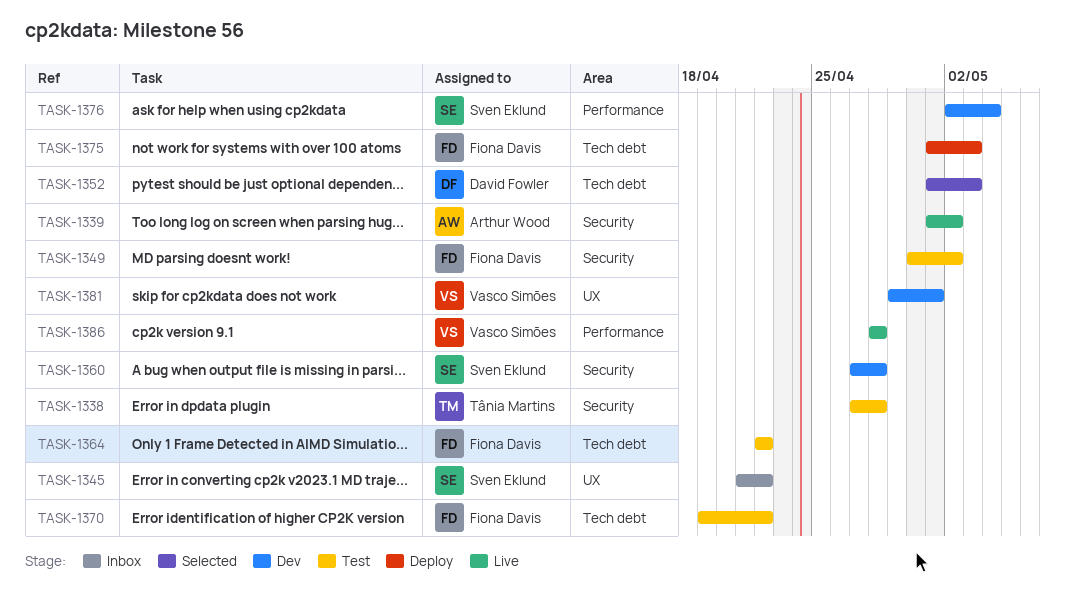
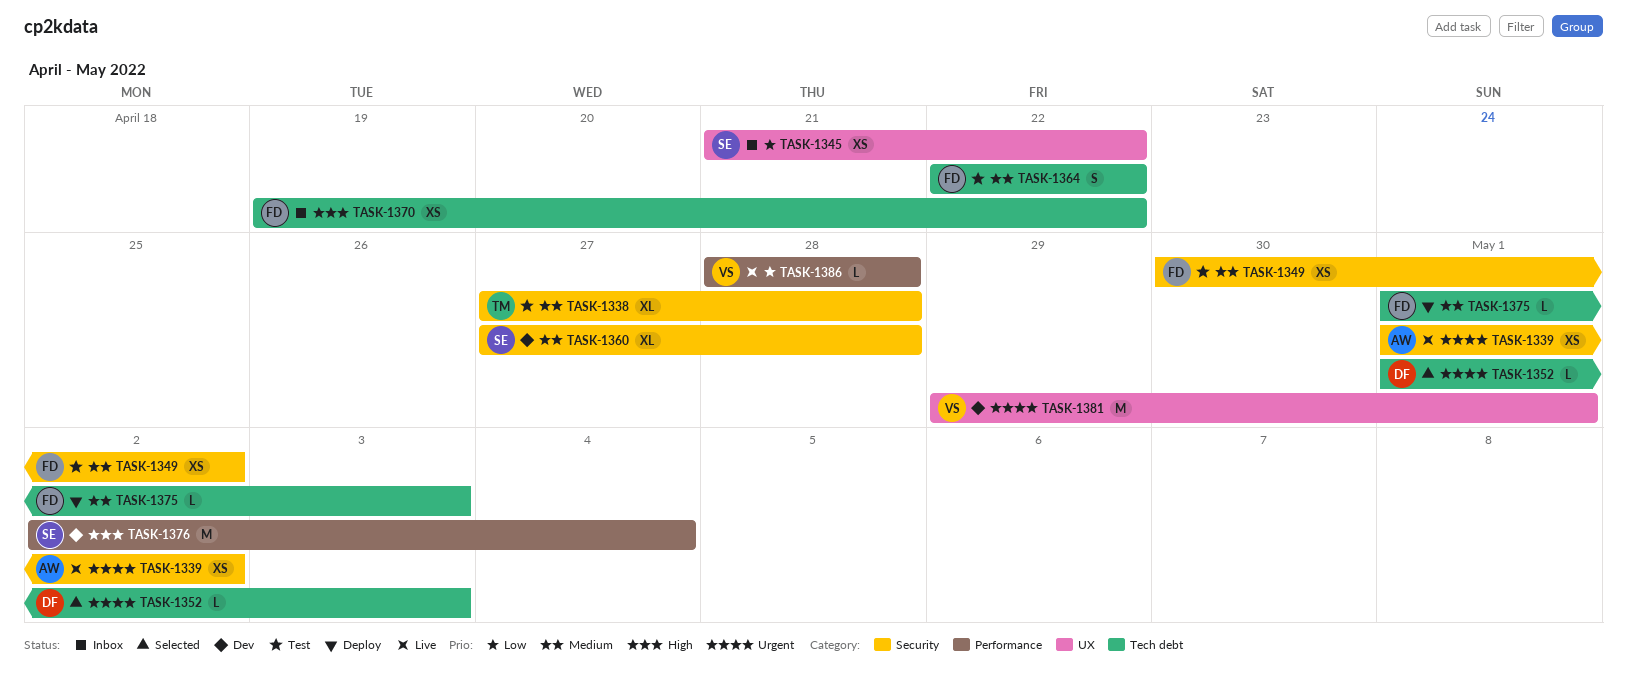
TASK-1370, status: Test -> Inbox

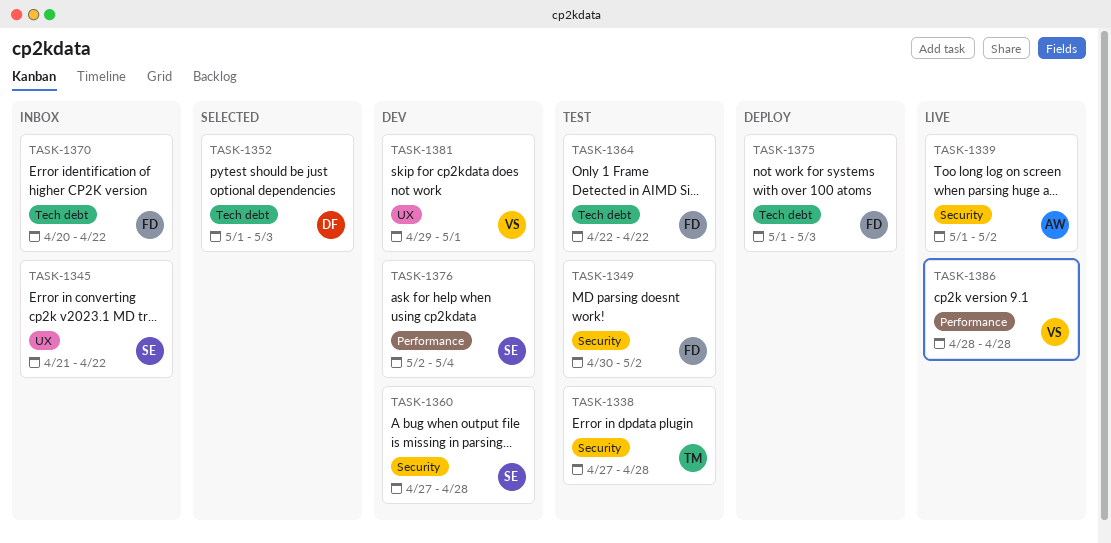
TASK-1370, start: Apr 19 -> Apr 20

